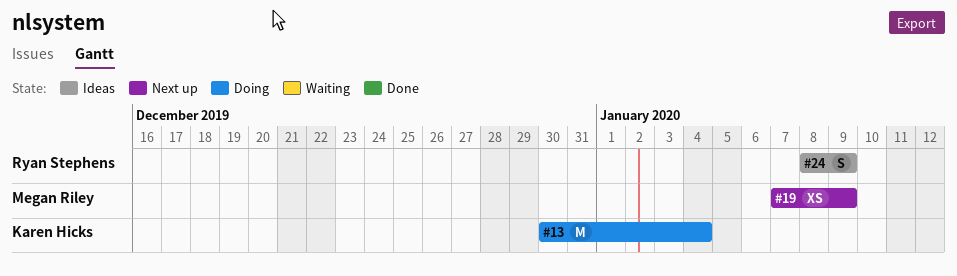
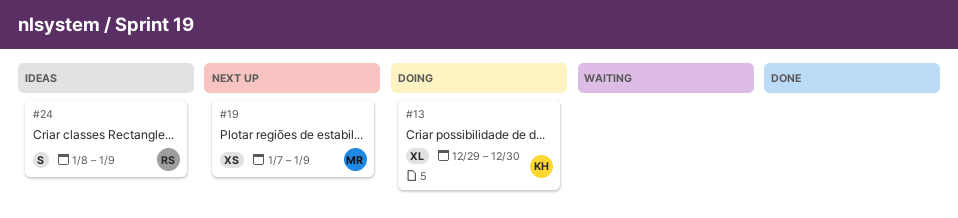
#13, estimate: M -> XL
#13, start: Dec 30 -> Dec 29
#13, due: Jan 4 -> Dec 30

